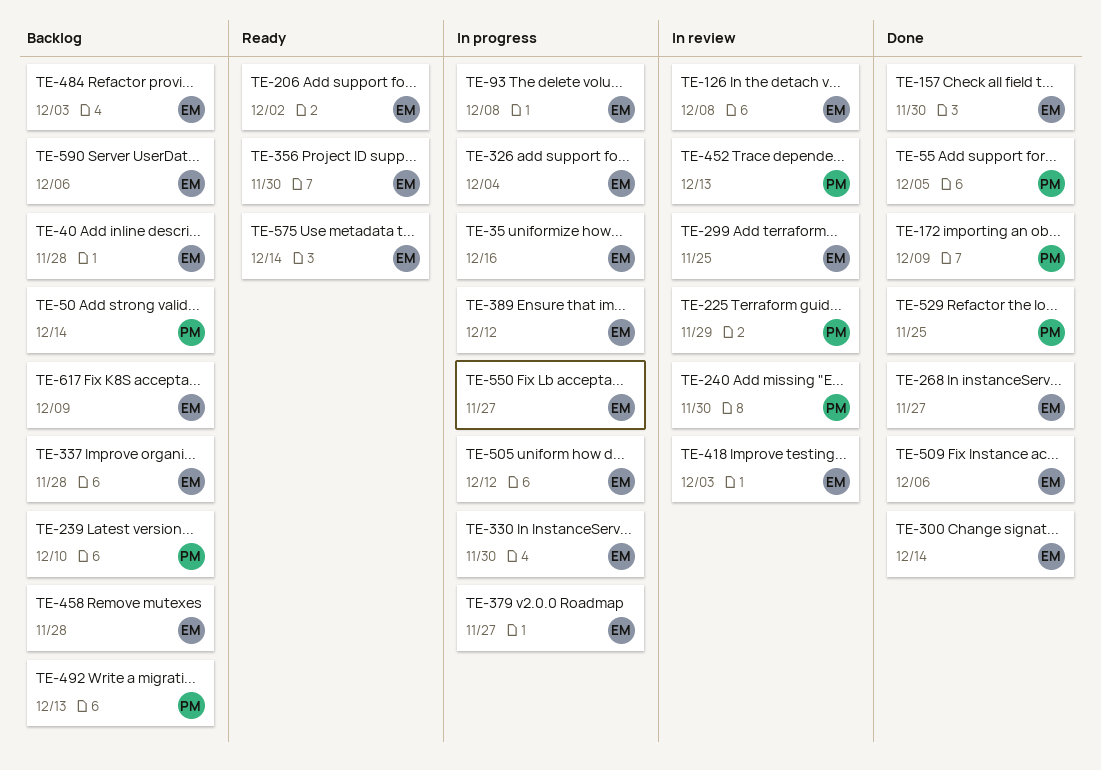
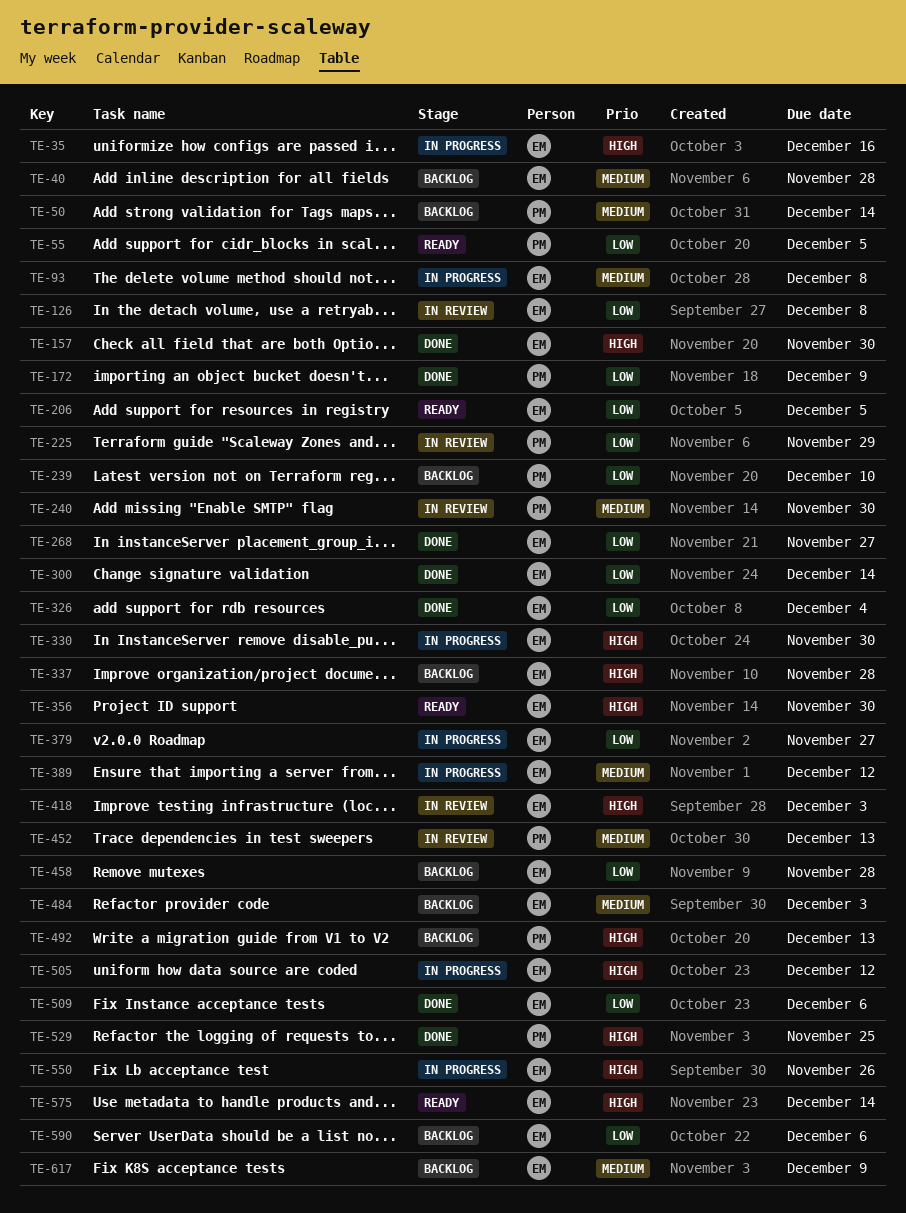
TE-55, status: Done -> Ready
TE-206, due: Dec 2 -> Dec 5
TE-299: present -> none
TE-326, status: In progress -> Done
TE-550, due: Nov 27 -> Nov 26

